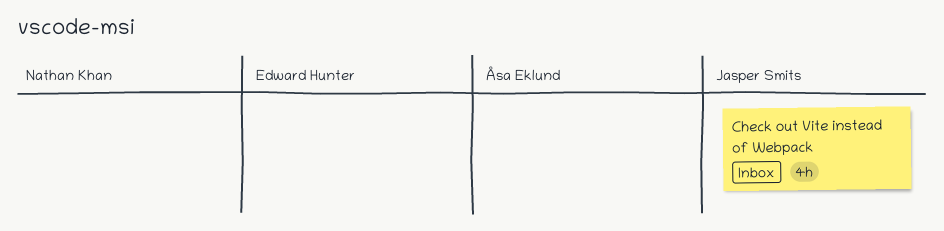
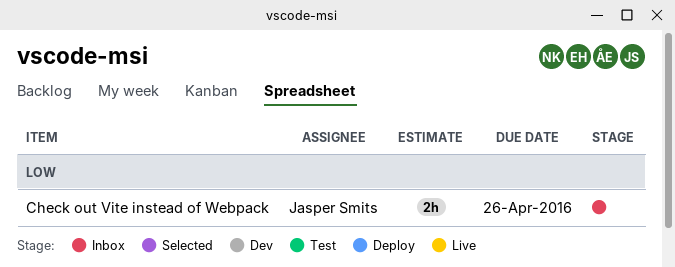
Check out Vite instead of Webpack, estimate: 4h -> 2h

